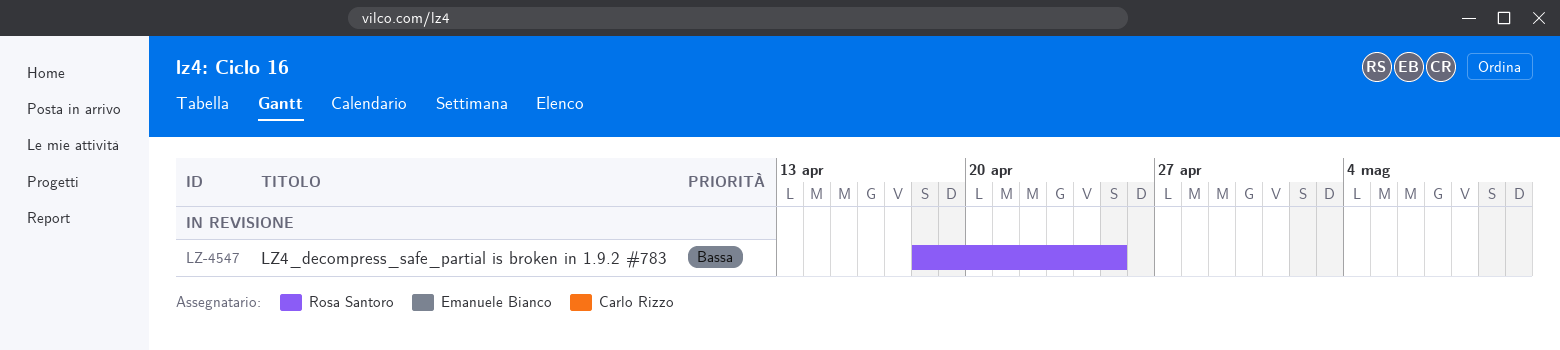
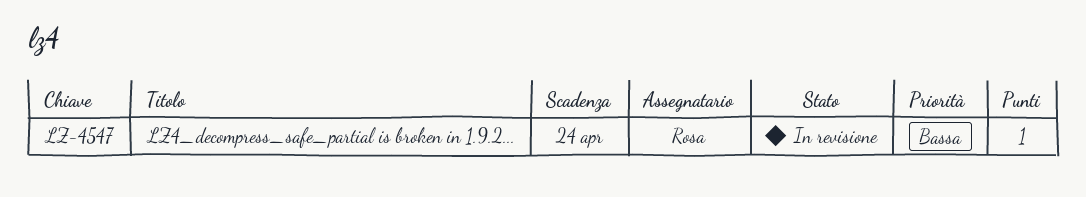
LZ-4547, due: Apr 25 -> Apr 24

